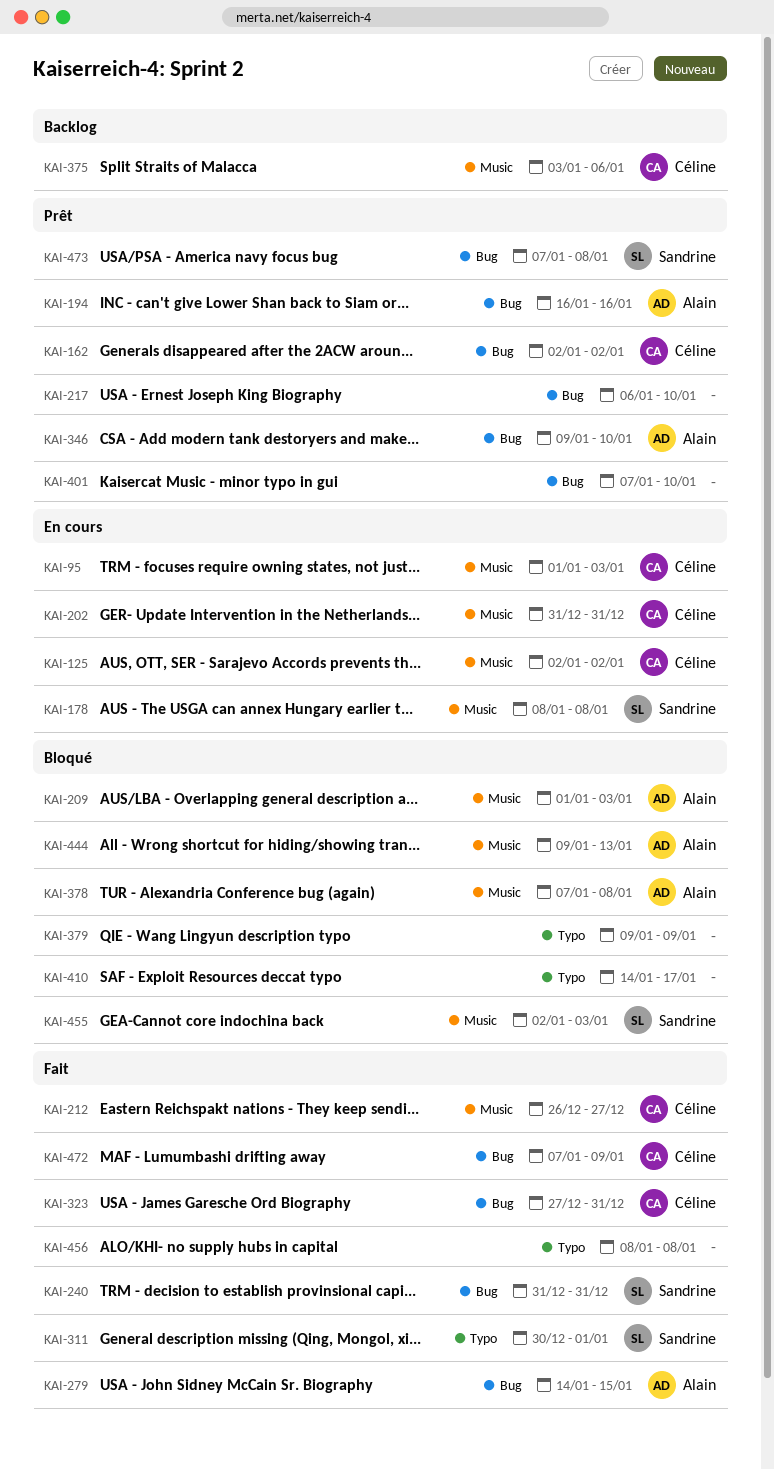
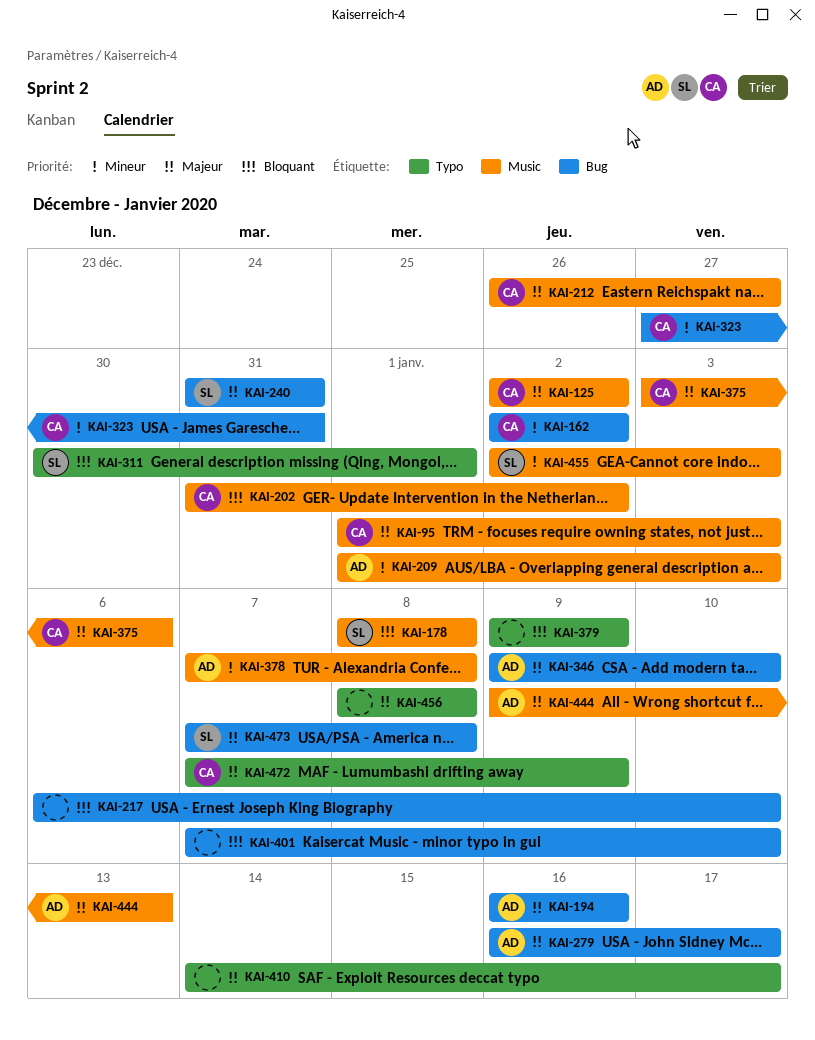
KAI-202, due: Dec 31 -> Jan 2
KAI-279, start: Jan 14 -> Jan 16
KAI-279, due: Jan 15 -> Jan 17
KAI-472, label: Bug -> Typo

